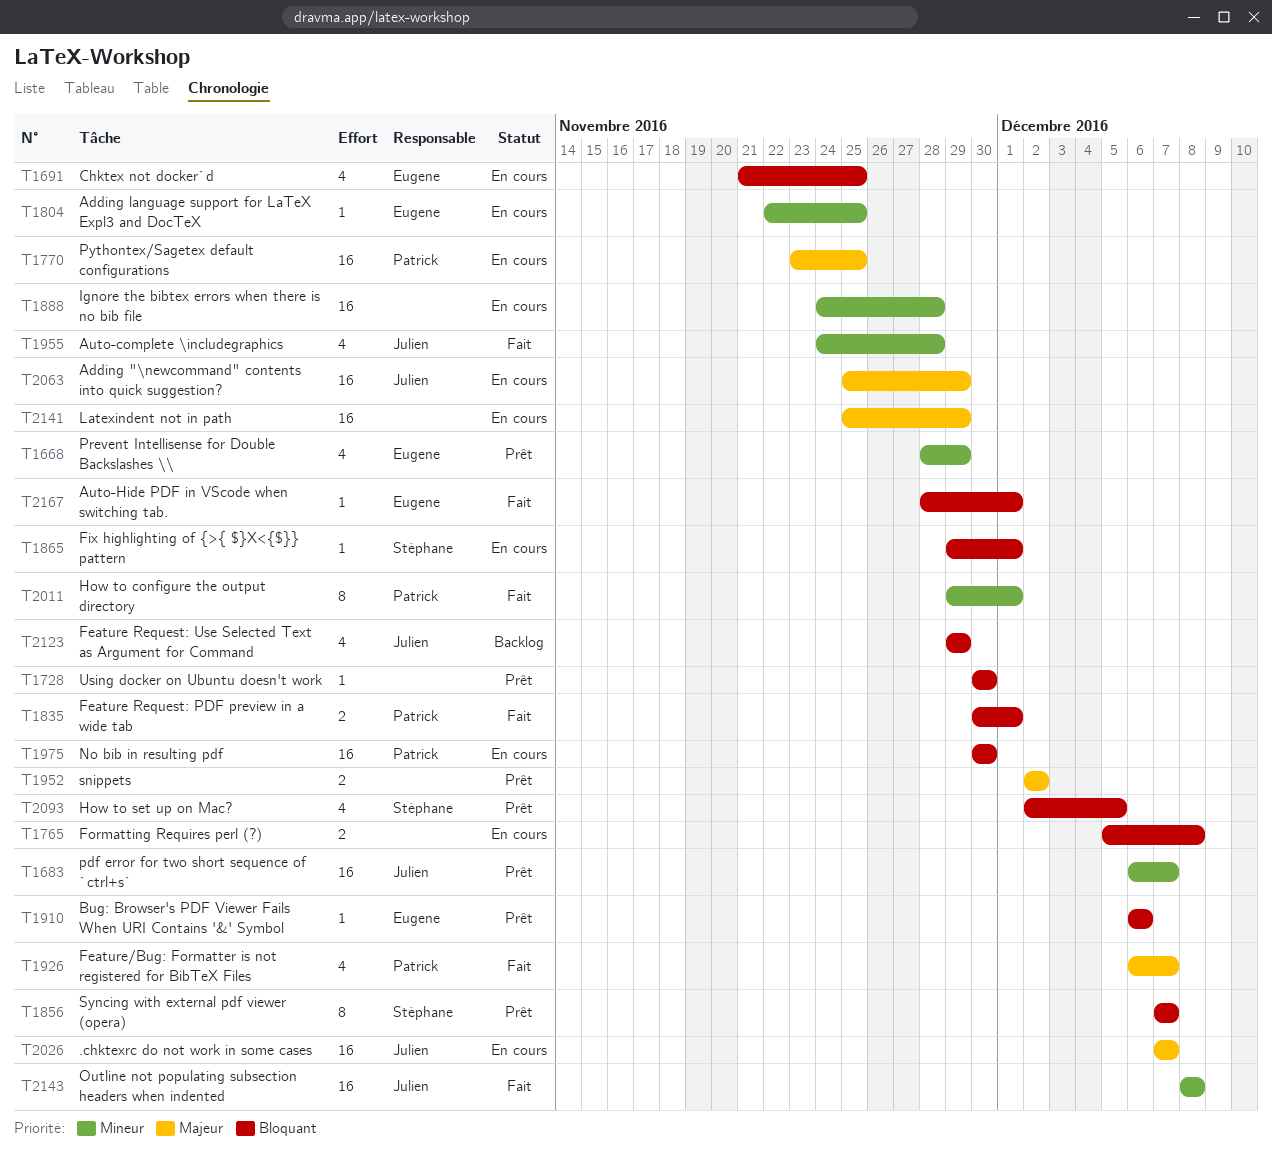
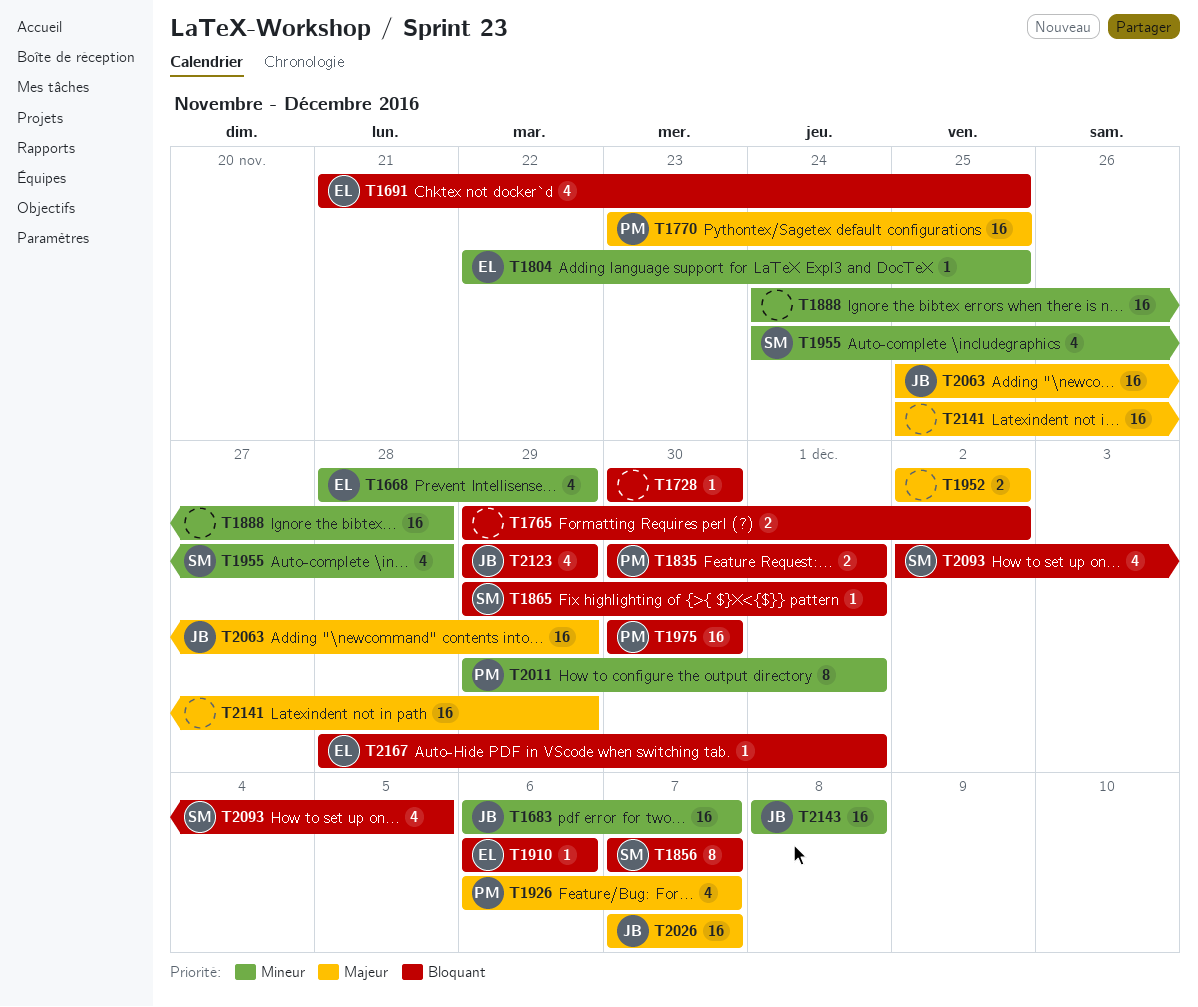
T1765, start: Dec 5 -> Nov 29
T1765, due: Dec 8 -> Dec 2
T1955, owner: Julien -> Stéphane

